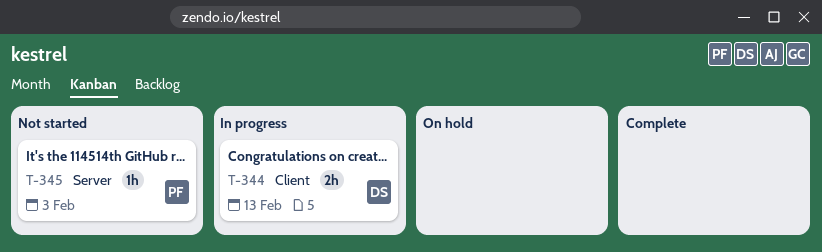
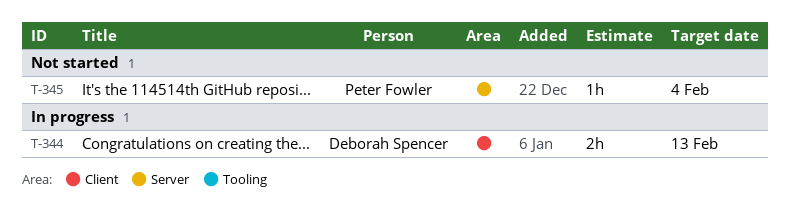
T-345, due: Feb 3 -> Feb 4

